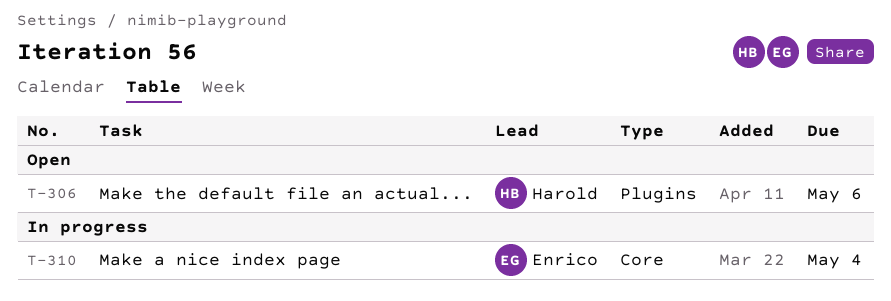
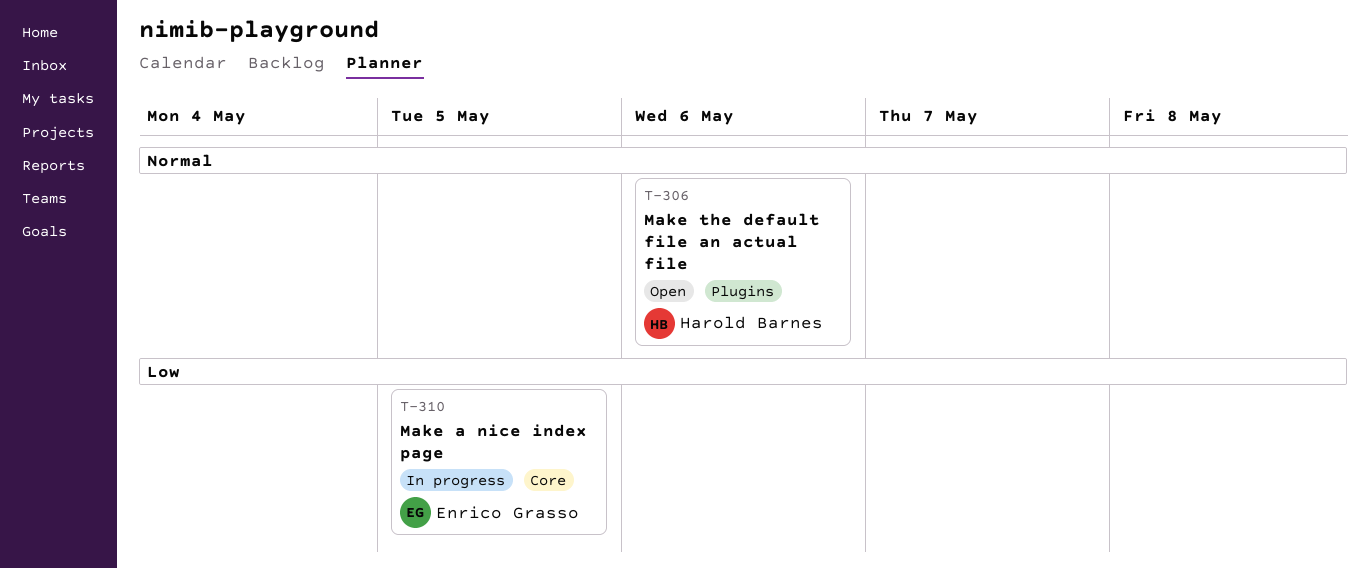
T-310, due: May 4 -> May 5

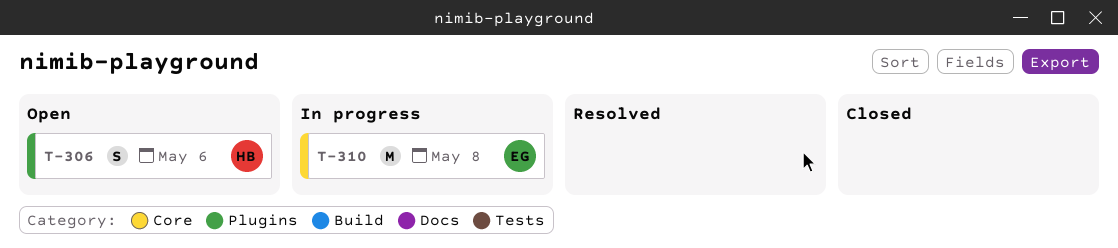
T-310, due: May 5 -> May 8

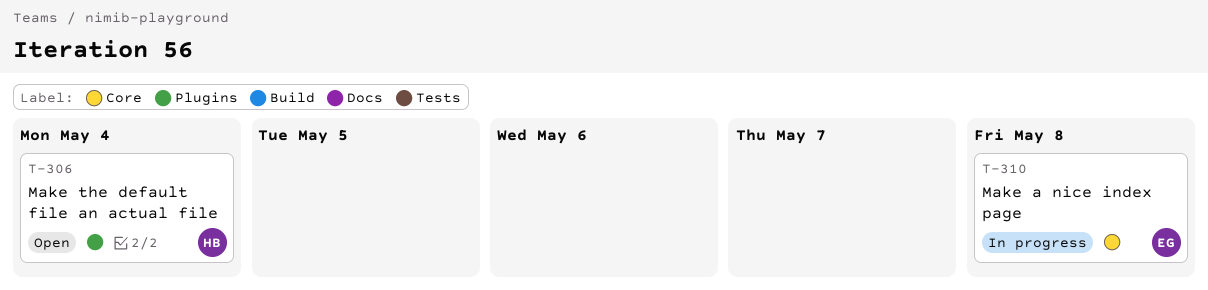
T-306, due: May 6 -> May 4

